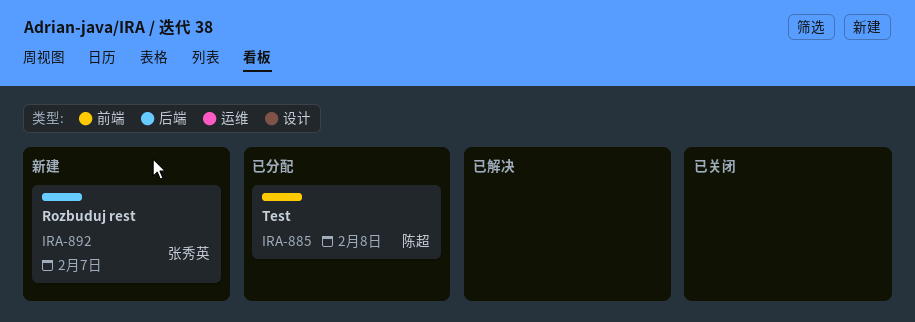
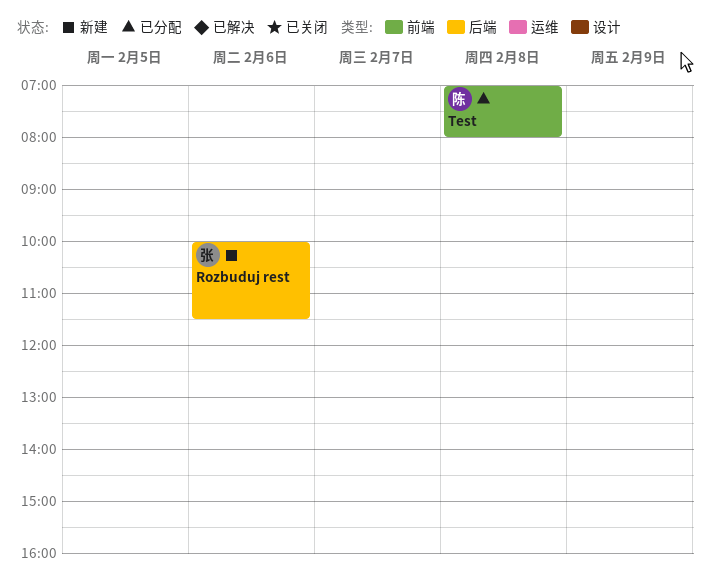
Rozbuduj rest, day: Feb 7 -> Feb 6

